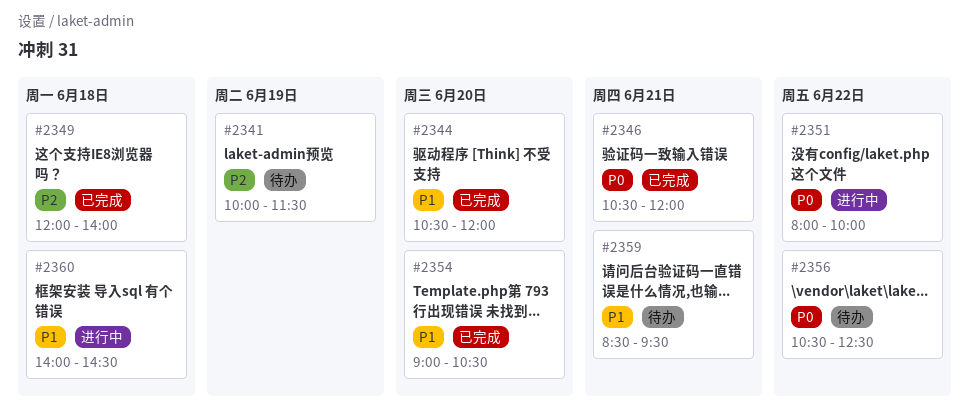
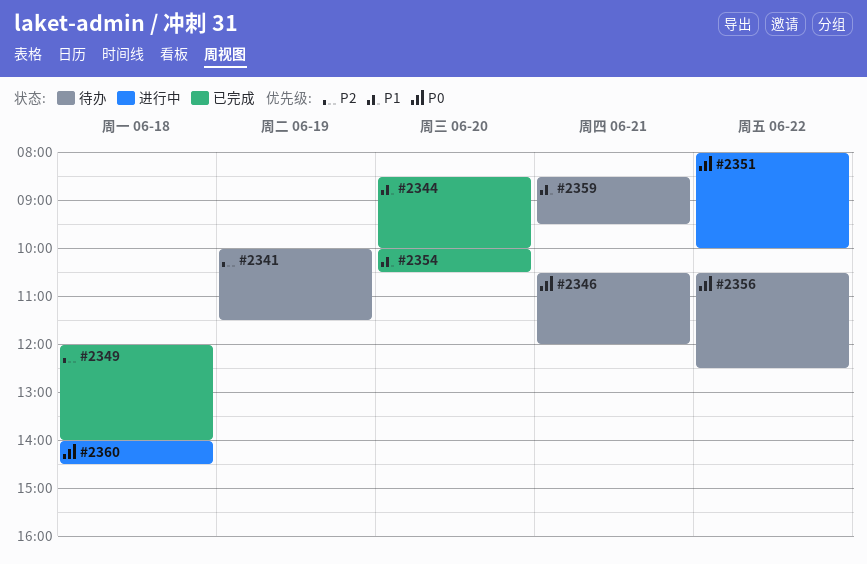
#2344, begins: 10:30 -> 08:30
#2344, ends: 12:00 -> 10:00
#2346, status: 已完成 -> 待办
#2354, begins: 09:00 -> 10:00
#2360, priority: P1 -> P0

